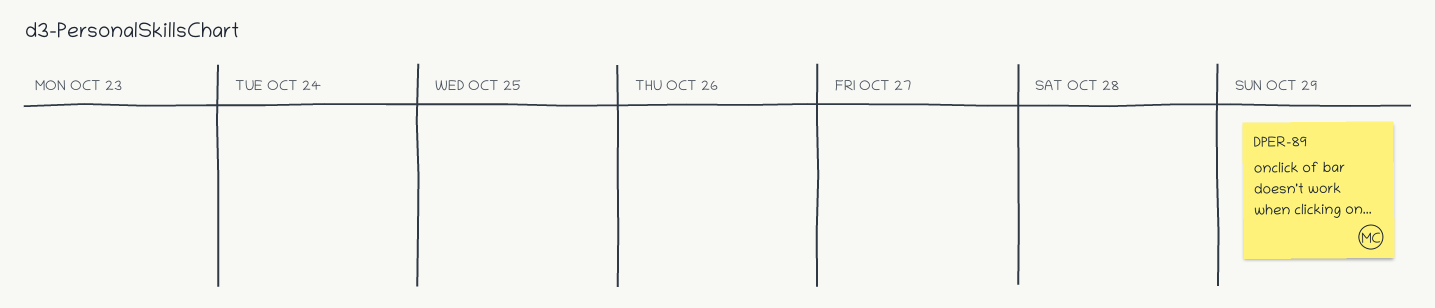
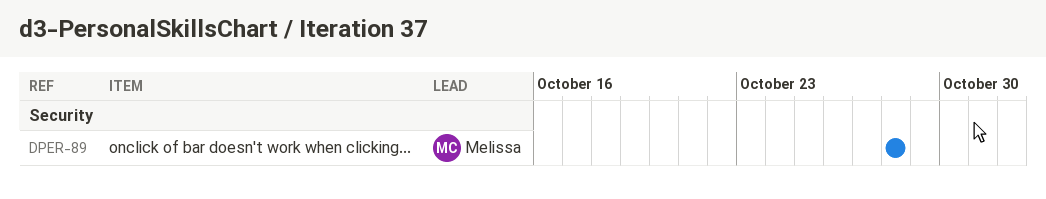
DPER-89, due: Oct 29 -> Oct 28

